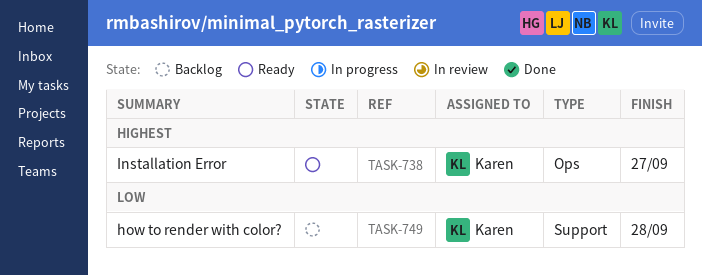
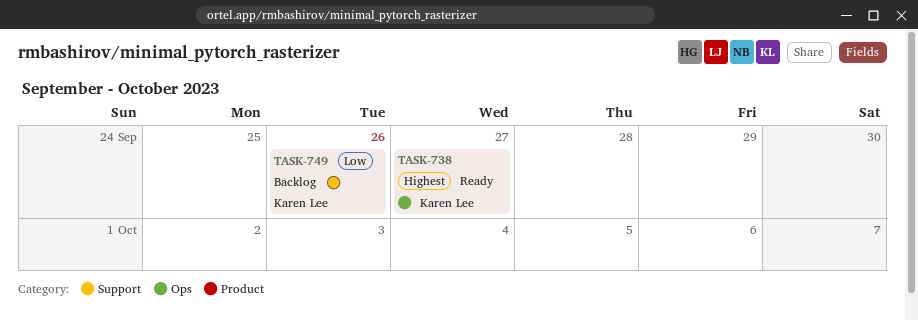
TASK-749, due: Sep 28 -> Sep 26

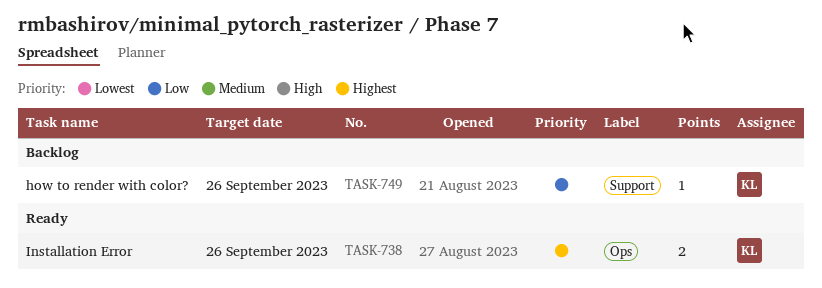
TASK-738, due: Sep 27 -> Sep 26

